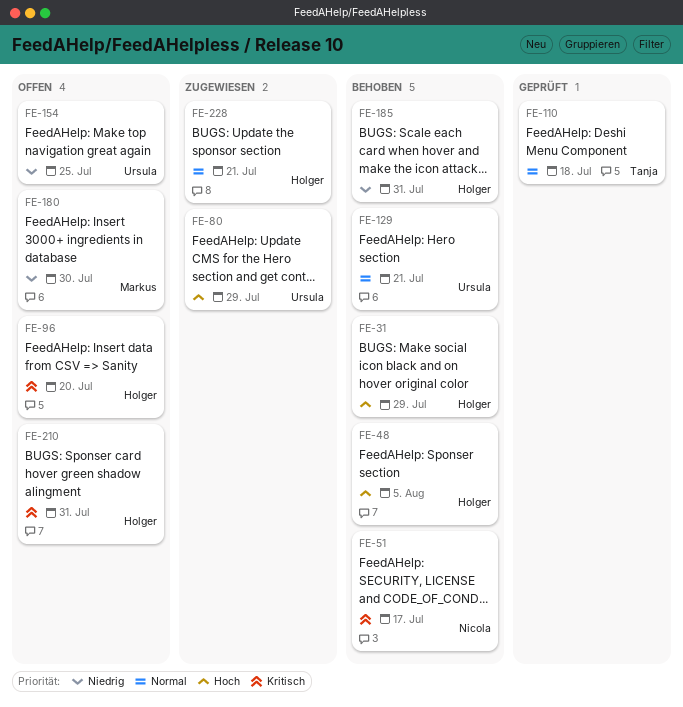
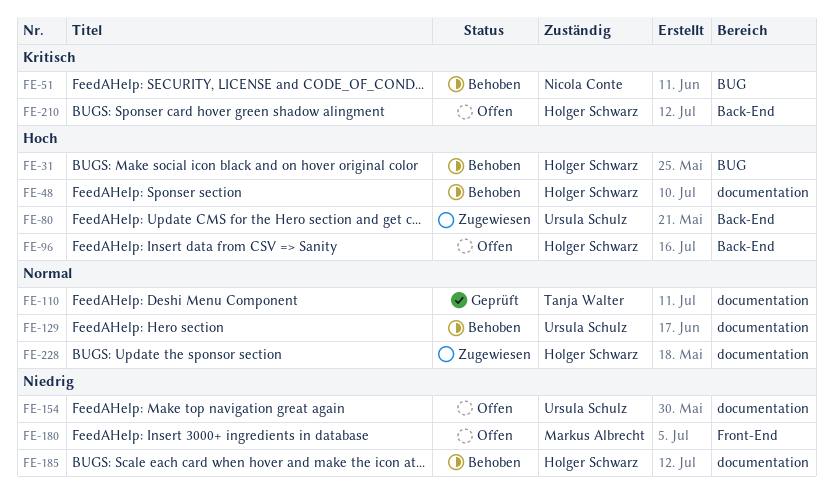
FE-96, priority: Kritisch -> Hoch

